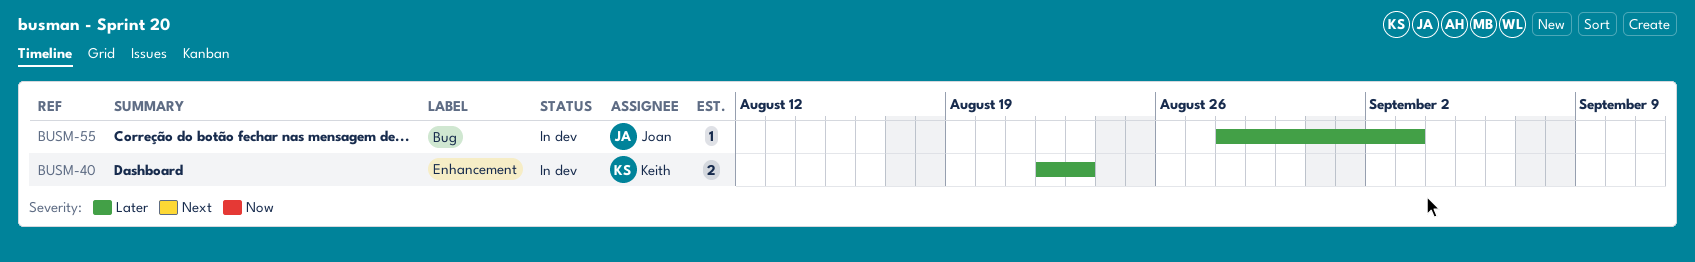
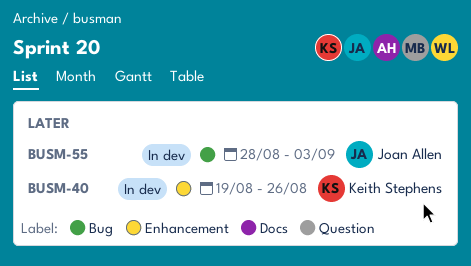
BUSM-40, start: Aug 22 -> Aug 19
BUSM-40, due: Aug 23 -> Aug 26

